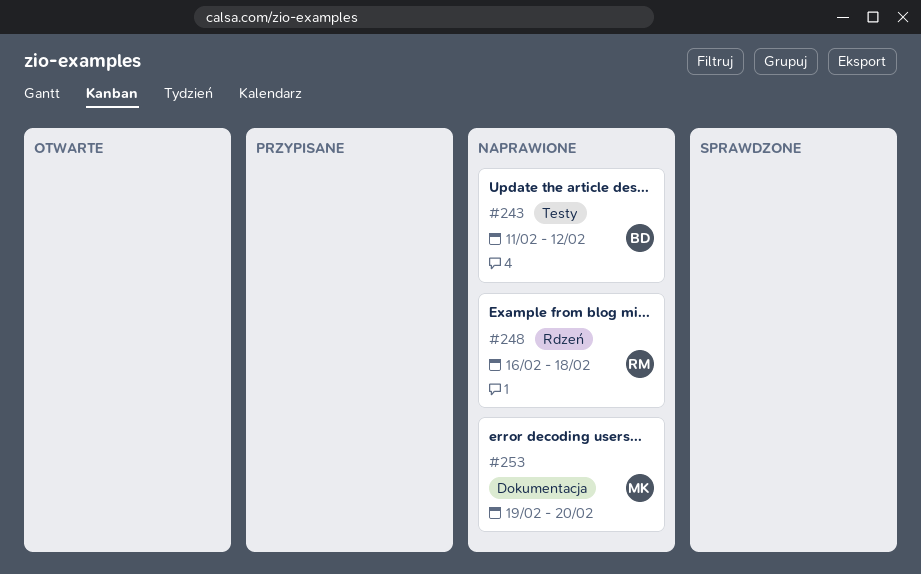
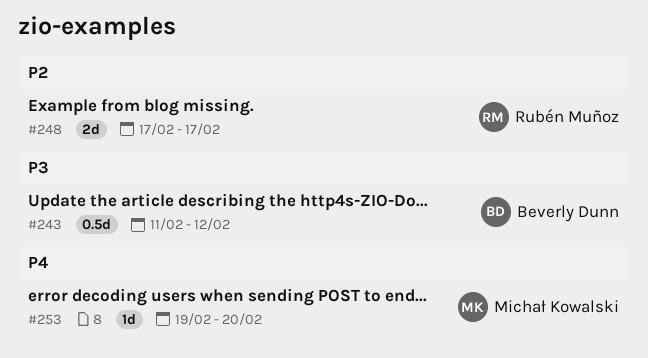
#248, start: Feb 16 -> Feb 17
#248, due: Feb 18 -> Feb 17

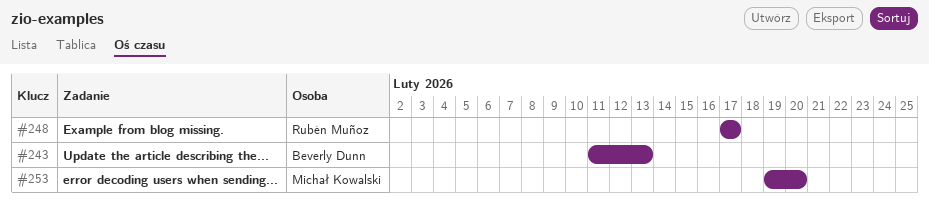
#243, due: Feb 12 -> Feb 13

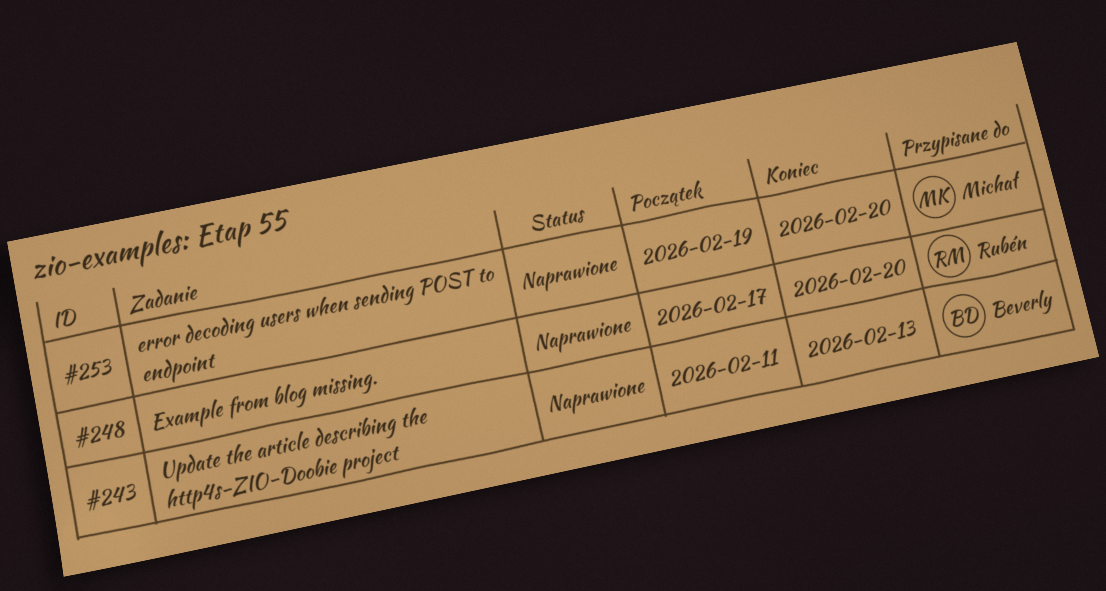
#248, due: Feb 17 -> Feb 20

